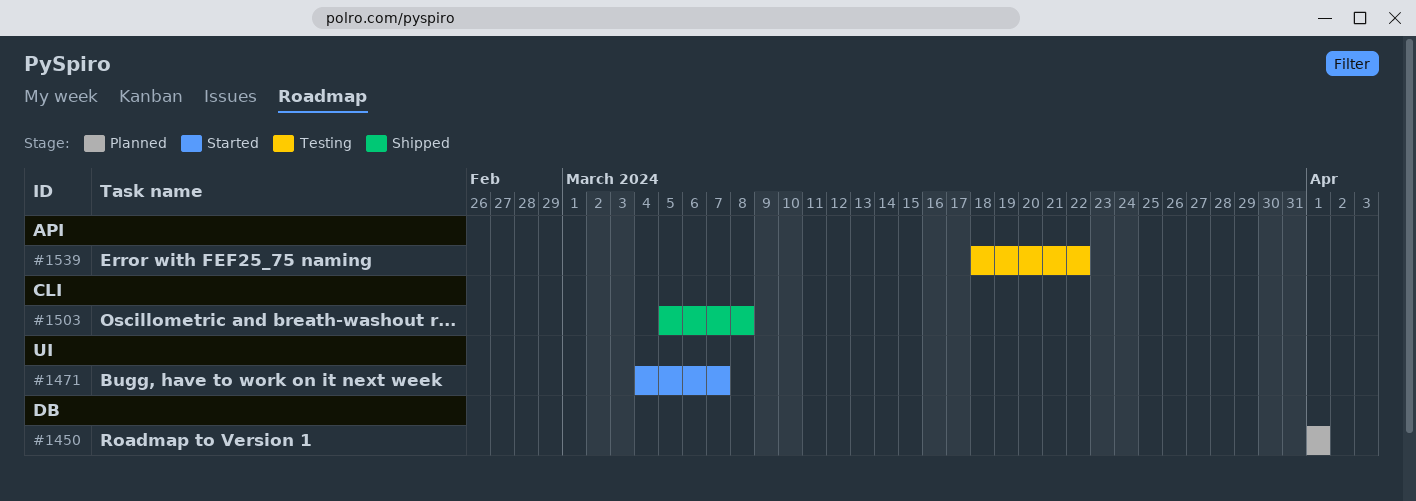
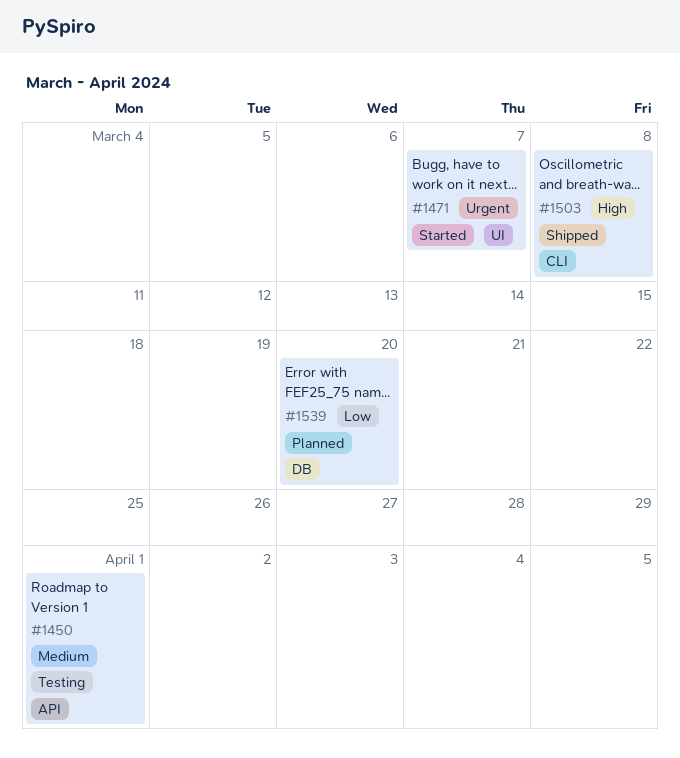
#1450, status: Planned -> Testing
#1450, label: DB -> API
#1539, status: Testing -> Planned
#1539, label: API -> DB
#1539, due: Mar 22 -> Mar 20

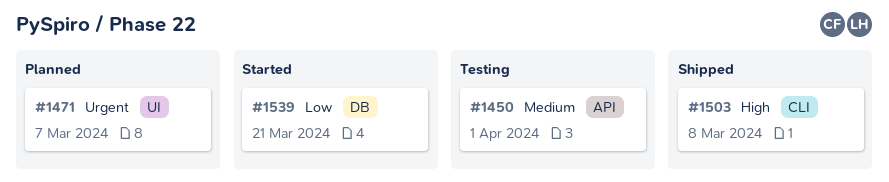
#1471, status: Started -> Planned
#1539, status: Planned -> Started
#1539, due: Mar 20 -> Mar 21

